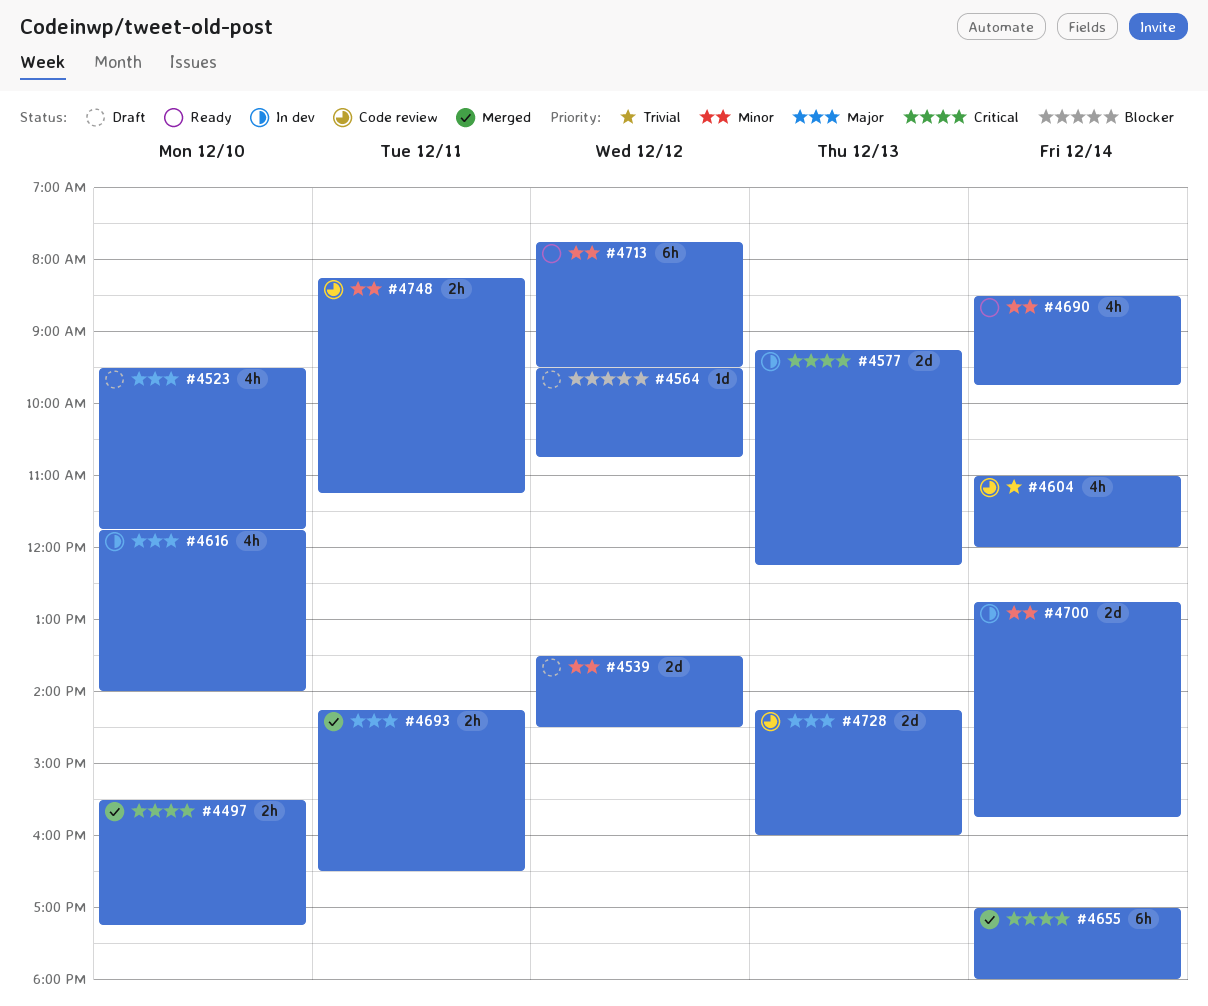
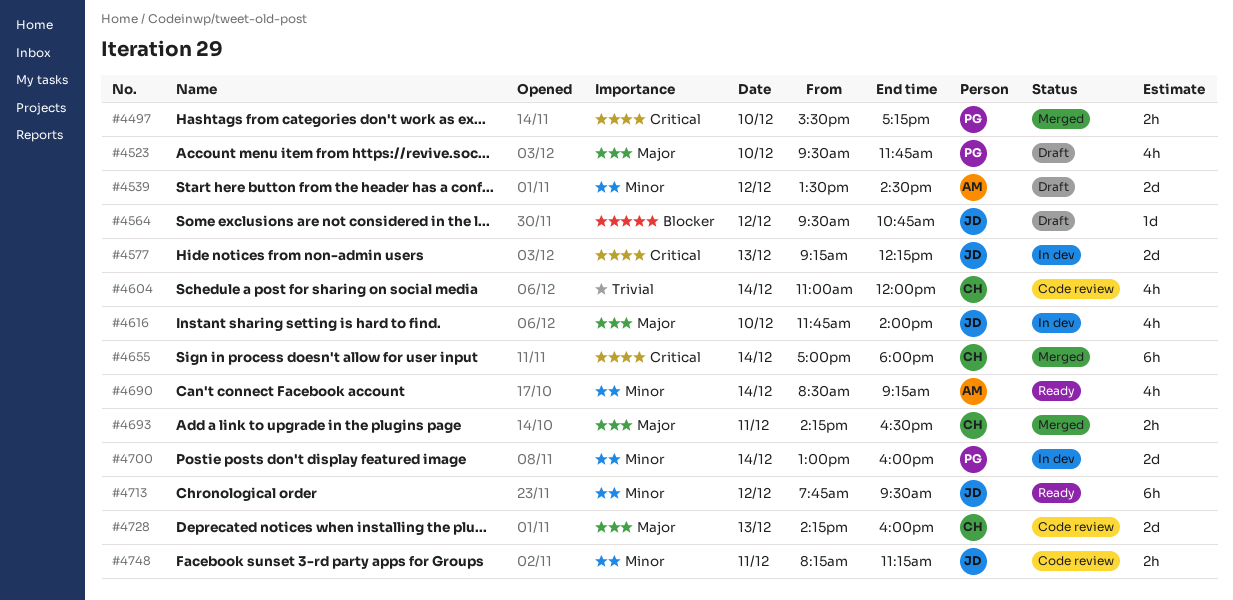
#4690, ends: 09:45 -> 09:15
#4700, begins: 12:45 -> 13:00
#4700, ends: 15:45 -> 16:00

